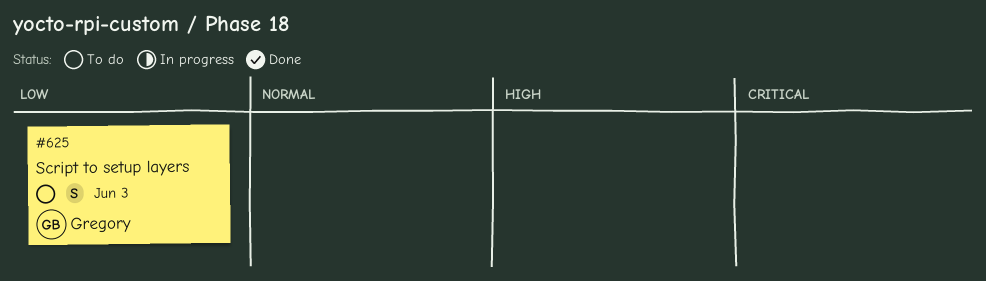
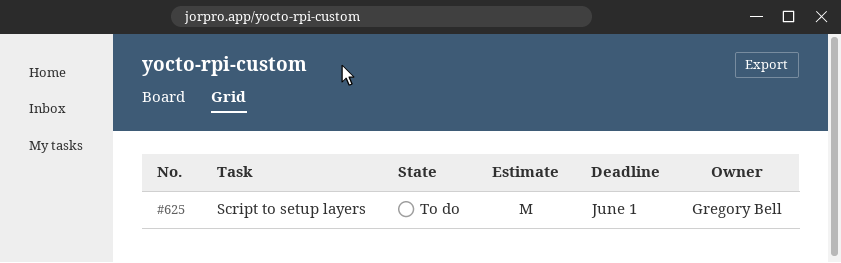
#625, estimate: S -> M
#625, due: Jun 3 -> Jun 1

